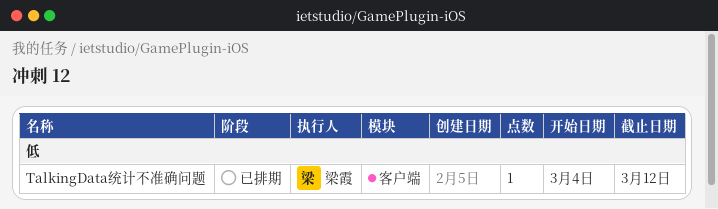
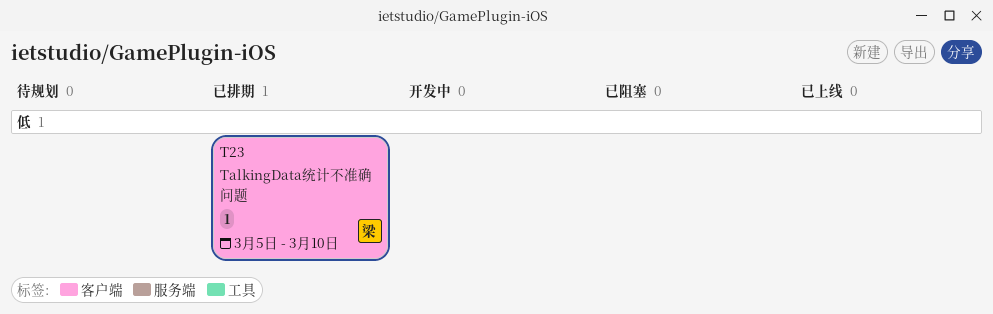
TalkingData统计不准确问题, start: Mar 4 -> Mar 5
TalkingData统计不准确问题, due: Mar 12 -> Mar 10

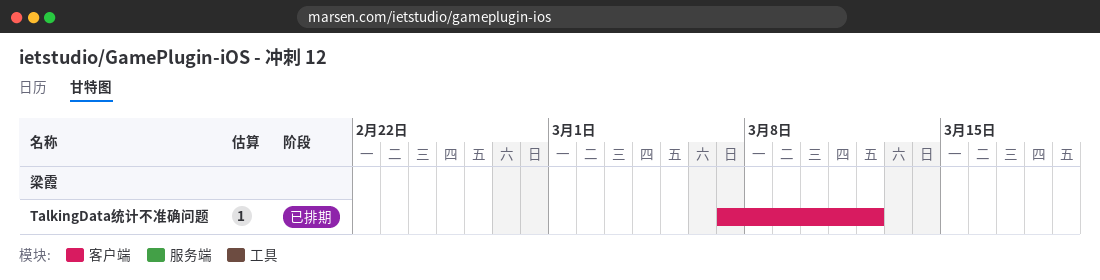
TalkingData统计不准确问题, start: Mar 5 -> Mar 7
TalkingData统计不准确问题, due: Mar 10 -> Mar 12

